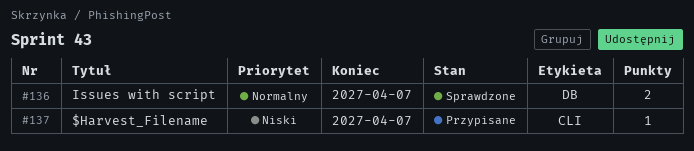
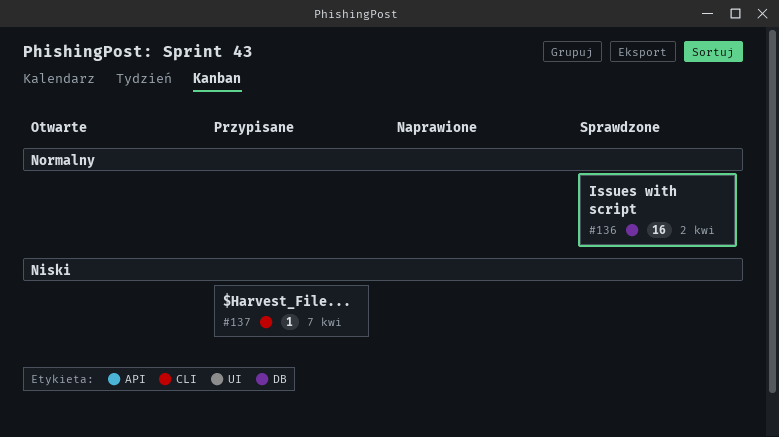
#136, estimate: 2 -> 16
#136, due: Apr 7 -> Apr 2

